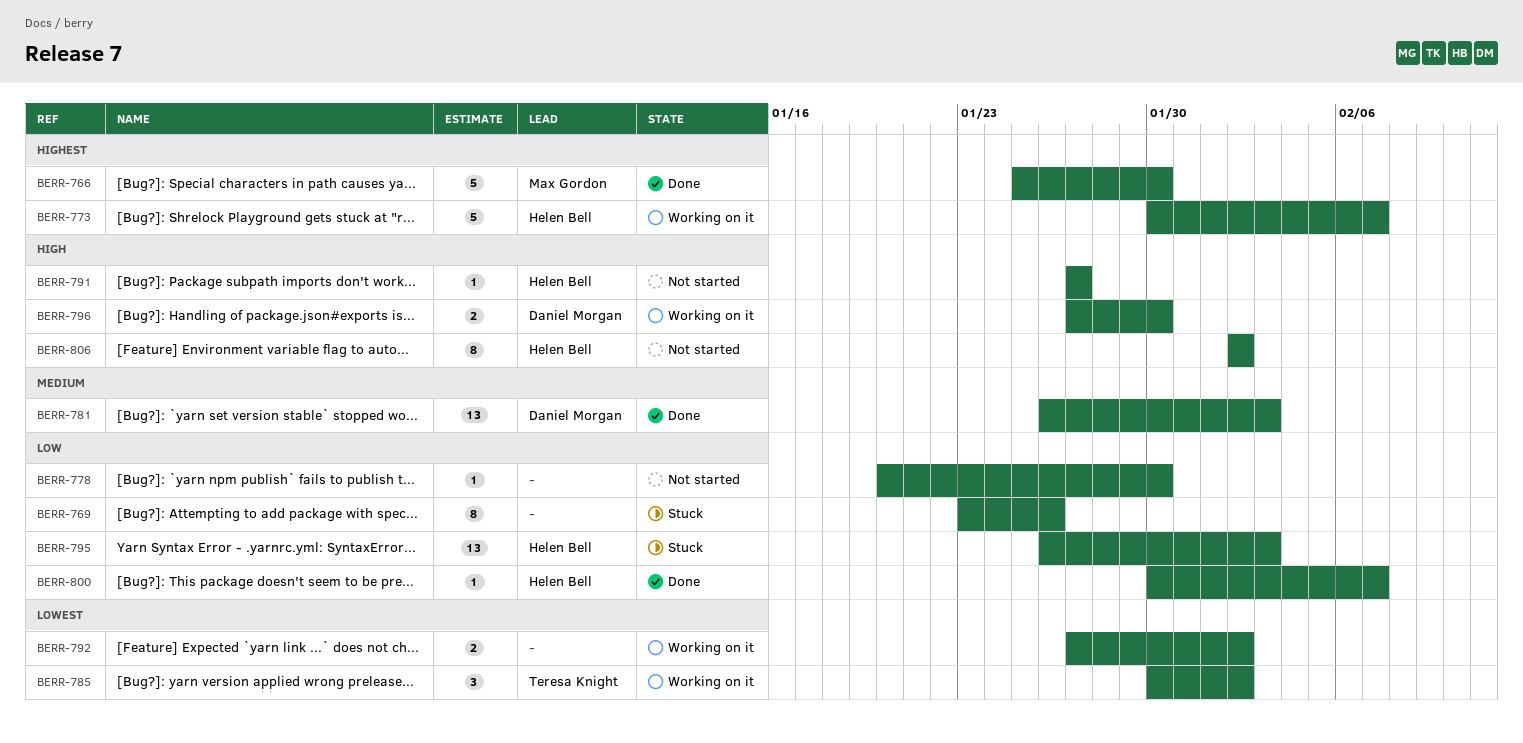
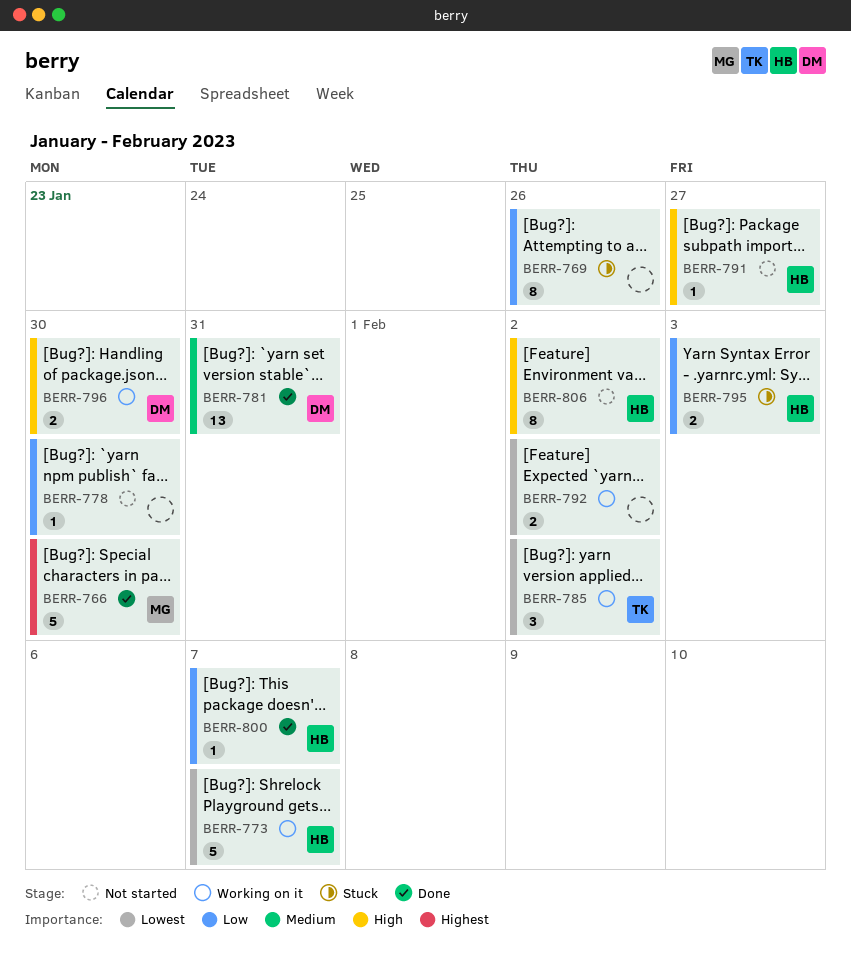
BERR-773, priority: Highest -> Lowest
BERR-781, due: Feb 3 -> Jan 31
BERR-795, estimate: 13 -> 2

